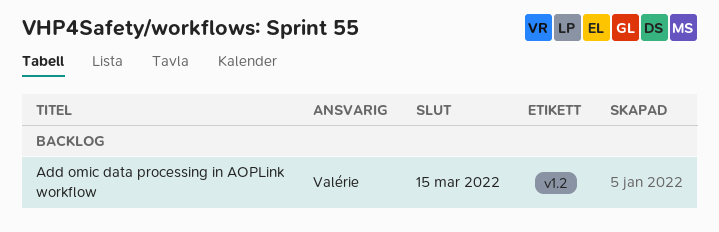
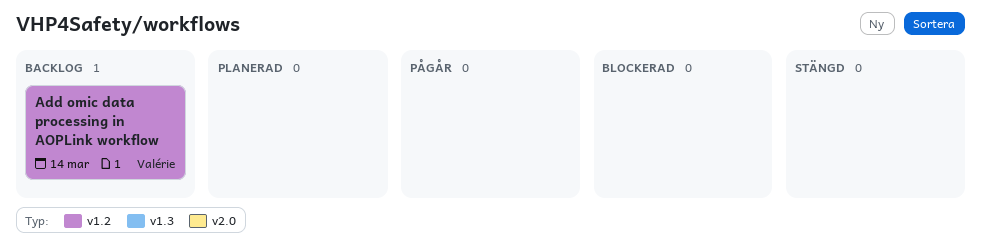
Add omic data processing in AOPLink workflow, due: Mar 15 -> Mar 14

